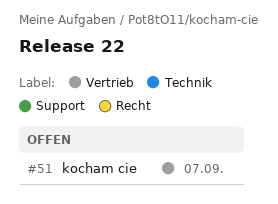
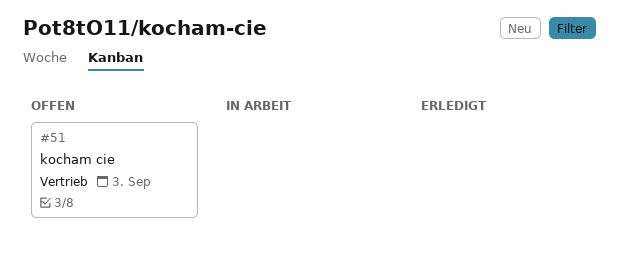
#51, due: Sep 7 -> Sep 3

